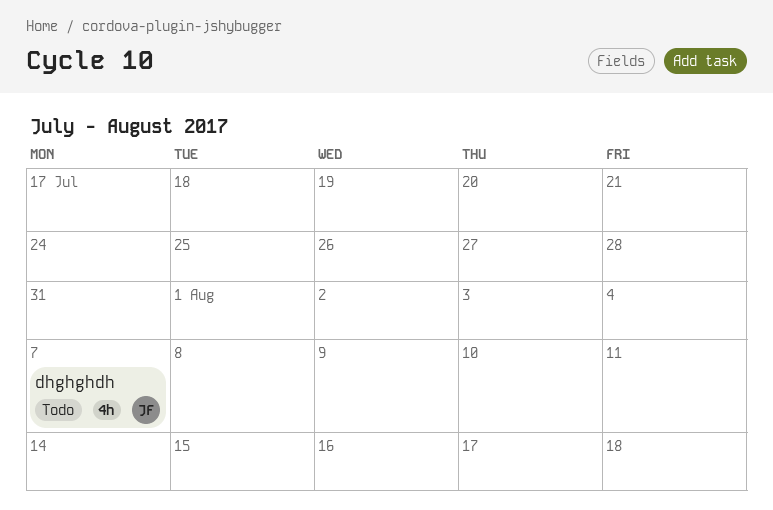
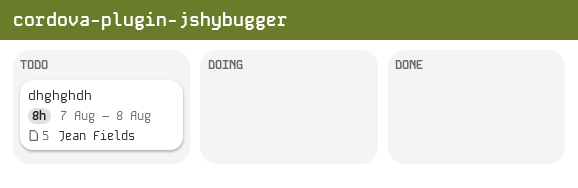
dhghghdh, estimate: 4h -> 8h
dhghghdh, due: Aug 7 -> Aug 8

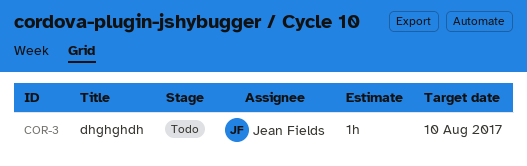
dhghghdh, estimate: 8h -> 1h
dhghghdh, due: Aug 8 -> Aug 10

